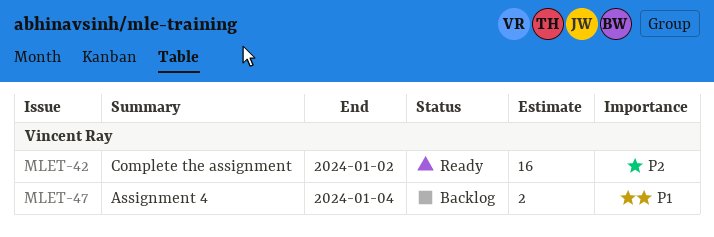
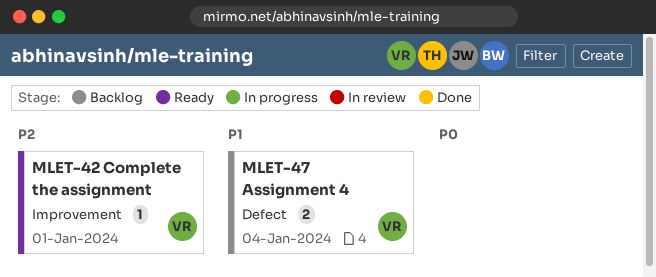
MLET-42, estimate: 16 -> 1
MLET-42, due: Jan 2 -> Jan 1

